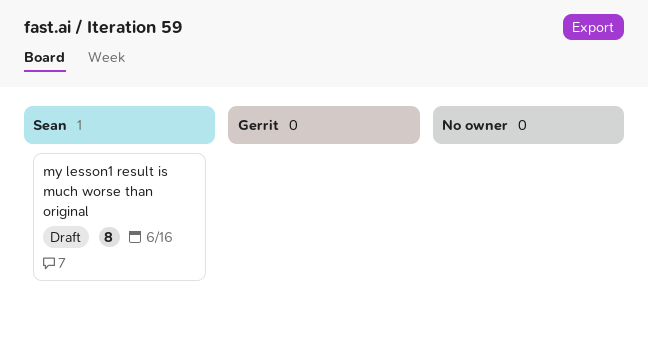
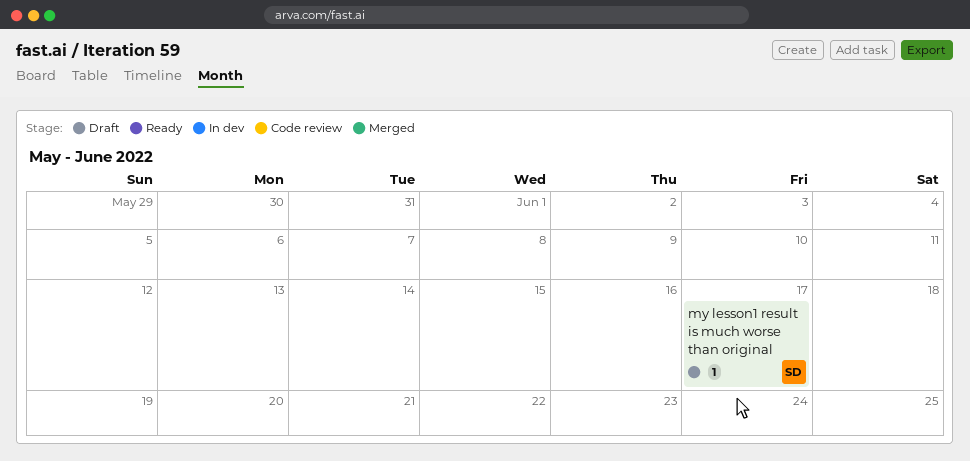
my lesson1 result is much worse than original, estimate: 8 -> 1
my lesson1 result is much worse than original, due: Jun 16 -> Jun 17

